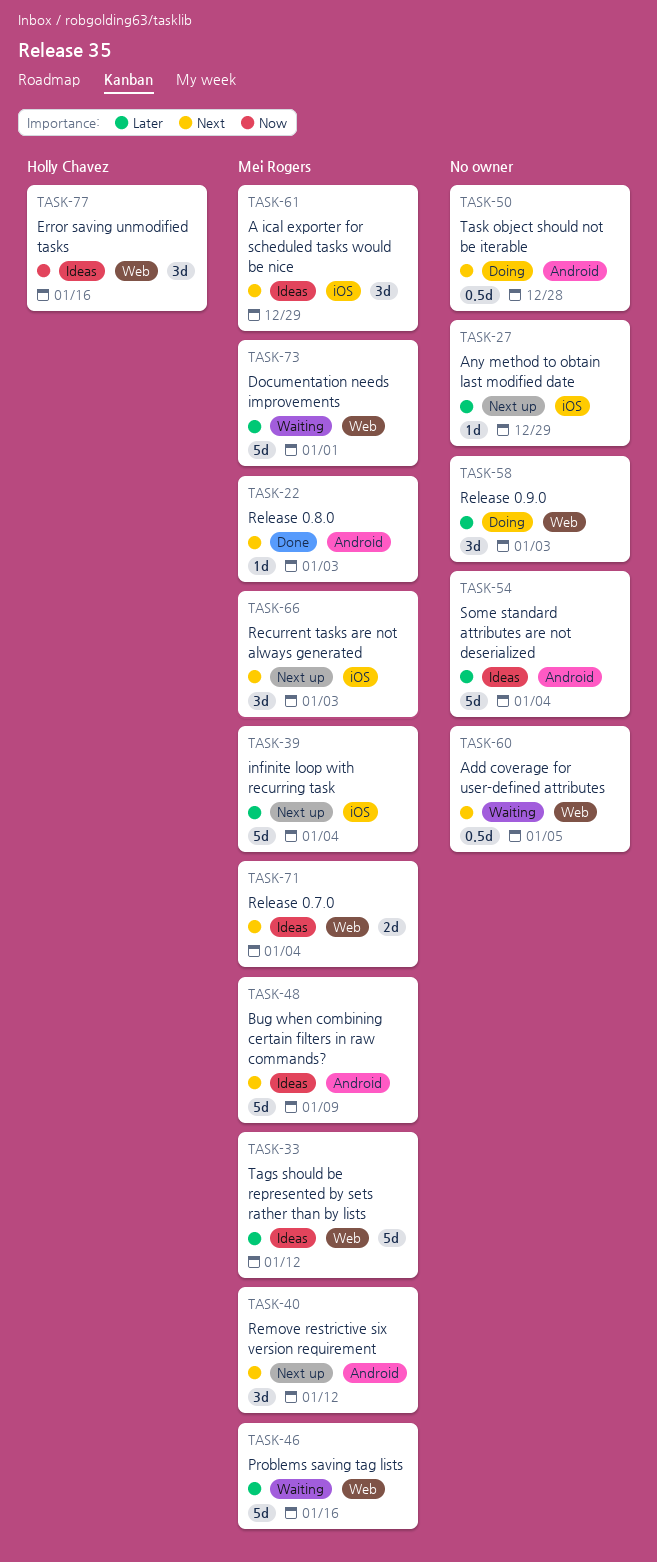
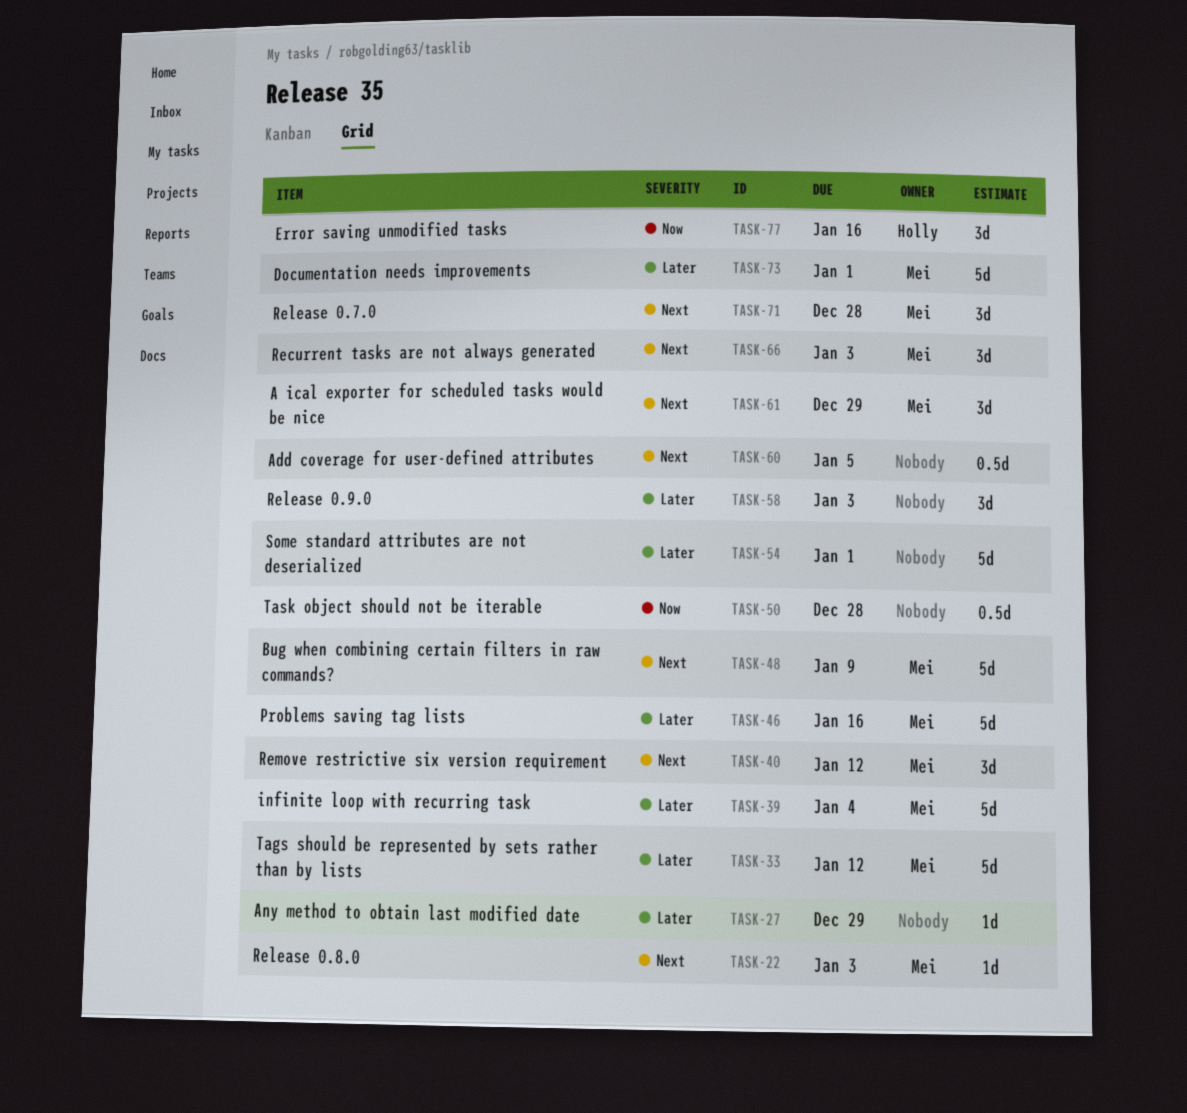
TASK-50, priority: Next -> Now
TASK-54, due: Jan 4 -> Jan 1
TASK-71, estimate: 2d -> 3d
TASK-71, due: Jan 4 -> Dec 28

